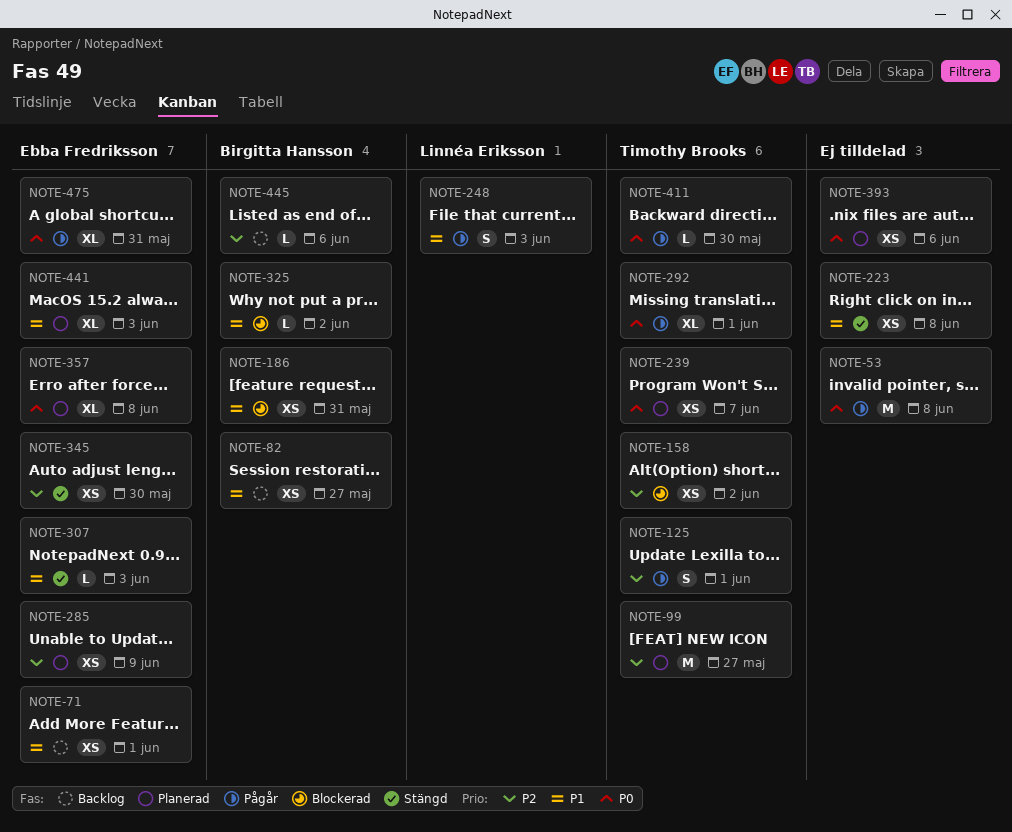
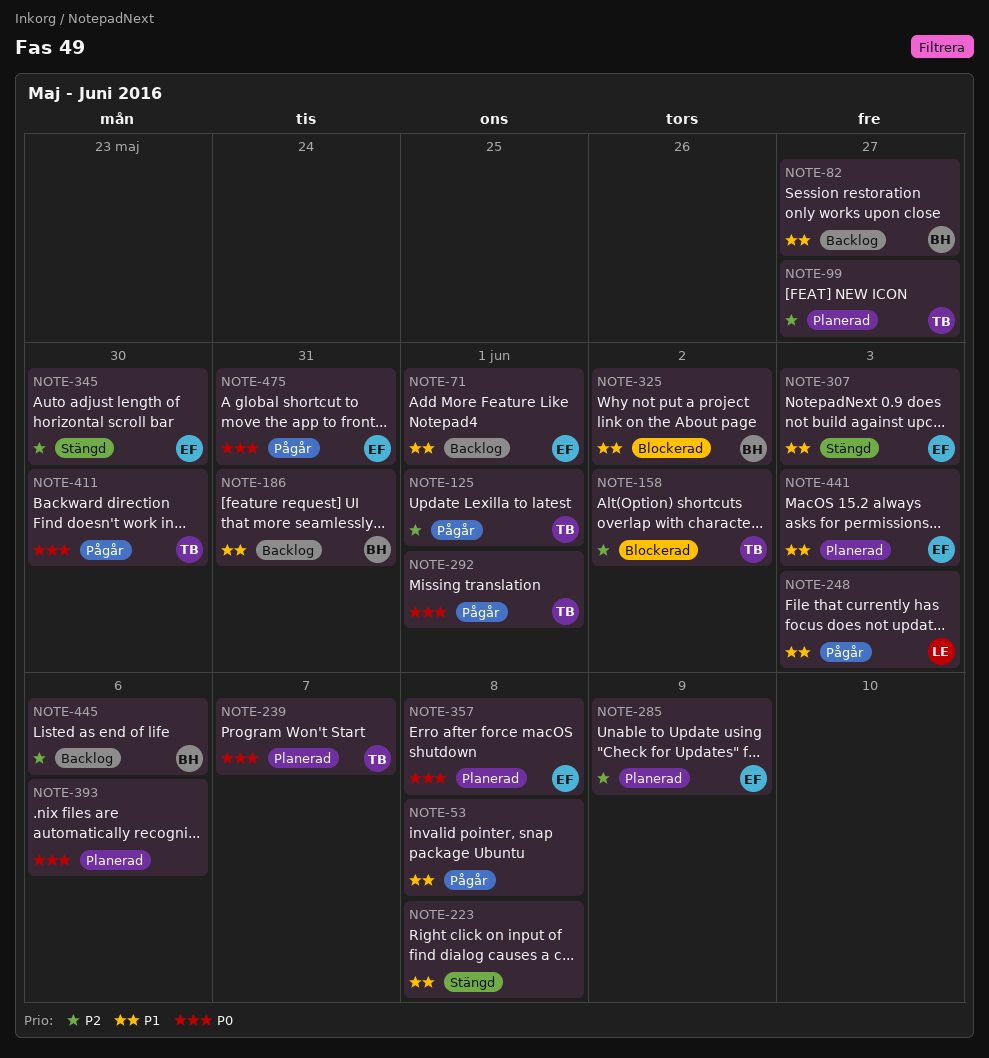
NOTE-53, priority: P0 -> P1
NOTE-186, status: Blockerad -> Backlog

